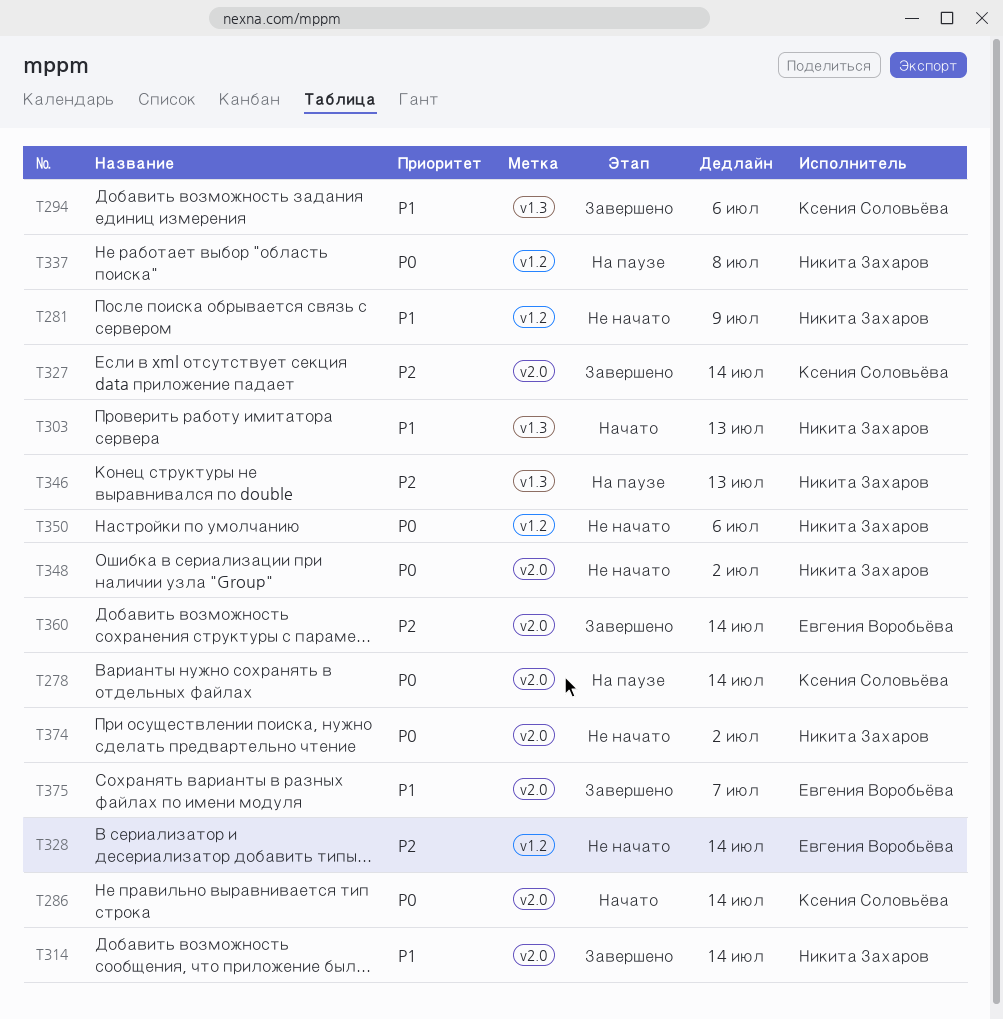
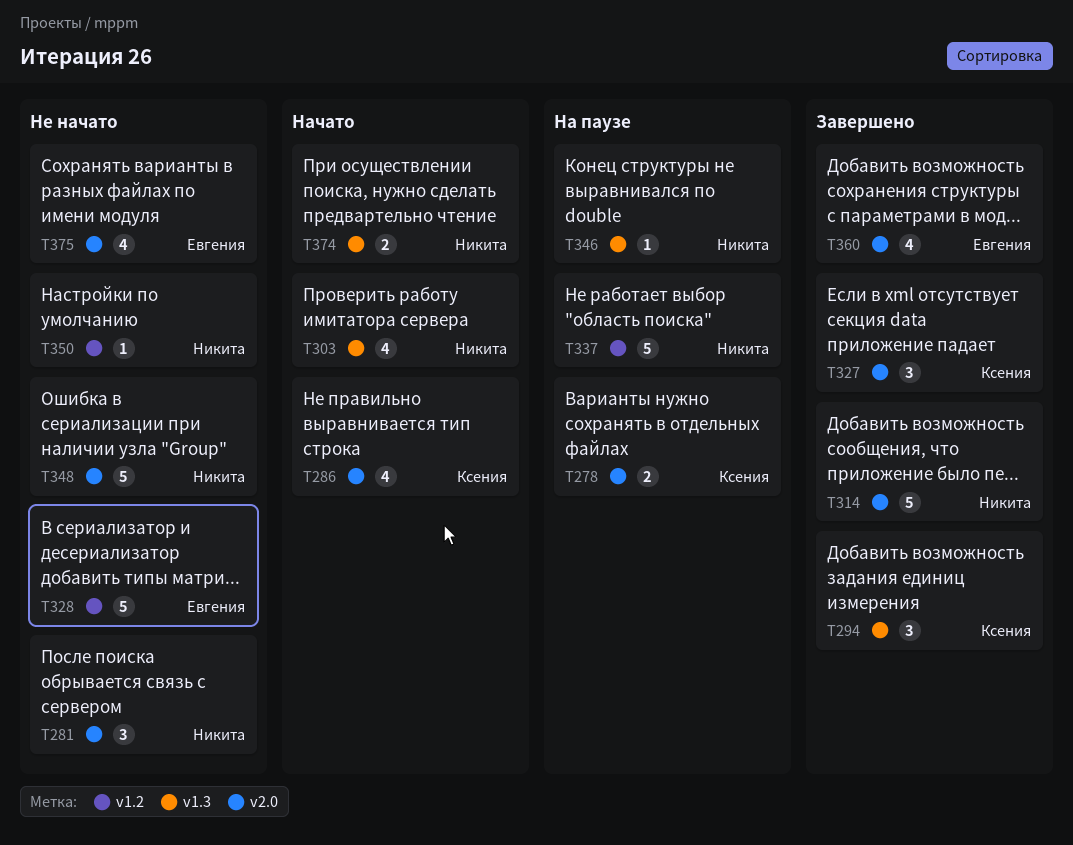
T281, label: v1.2 -> v2.0
T374, status: Не начато -> Начато
T374, label: v2.0 -> v1.3
T375, status: Завершено -> Не начато

